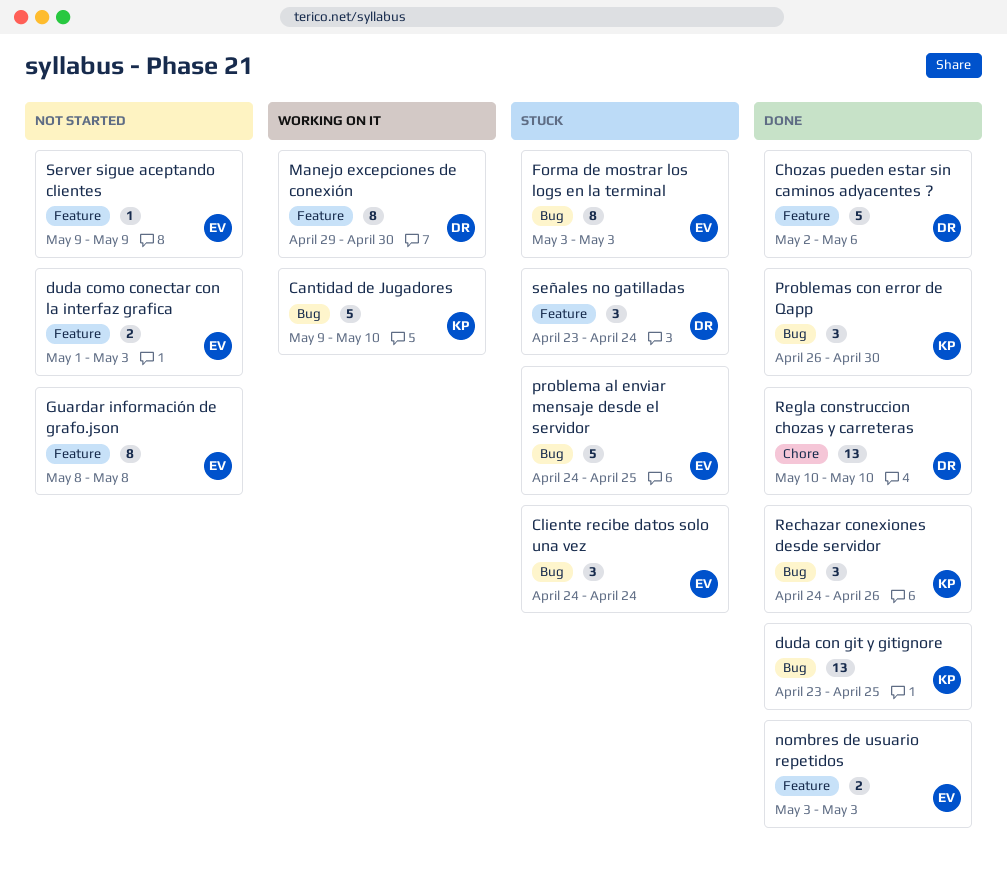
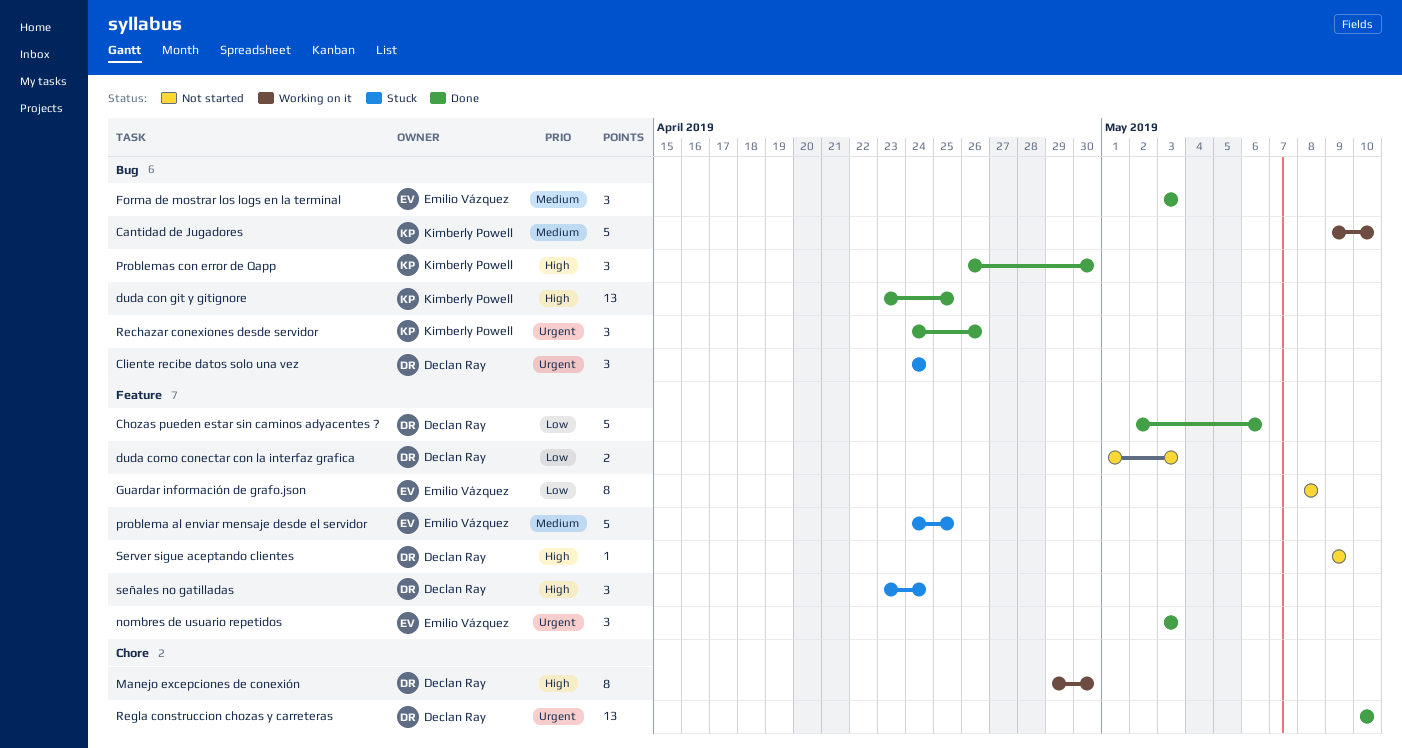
Cliente recibe datos solo una vez, owner: Emilio Vázquez -> Declan Ray
duda como conectar con la interfaz grafica, owner: Emilio Vázquez -> Declan Ray
Forma de mostrar los logs en la terminal, status: Stuck -> Done
Forma de mostrar los logs en la terminal, estimate: 8 -> 3
Manejo excepciones de conexión, label: Feature -> Chore
nombres de usuario repetidos, estimate: 2 -> 3
problema al enviar mensaje desde el servidor, label: Bug -> Feature
Server sigue aceptando clientes, owner: Emilio Vázquez -> Declan Ray

